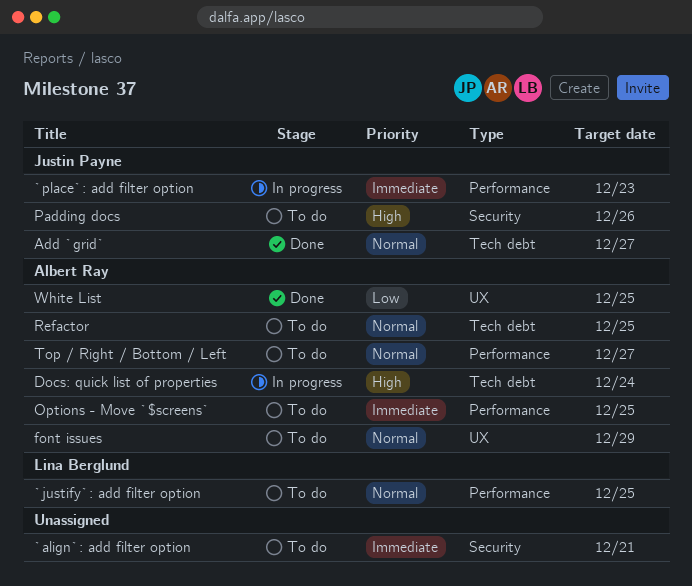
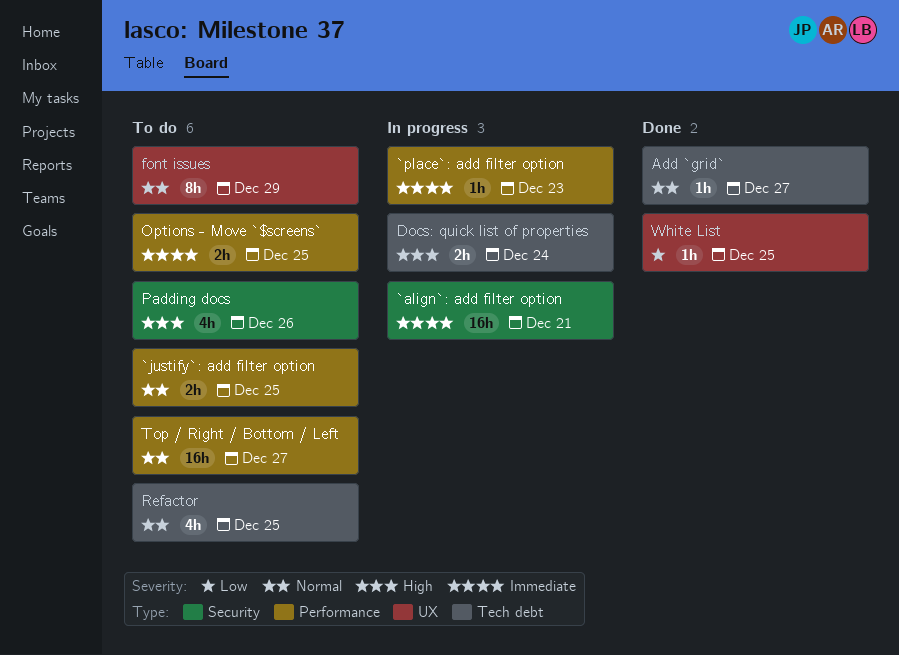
`align`: add filter option, status: To do -> In progress

